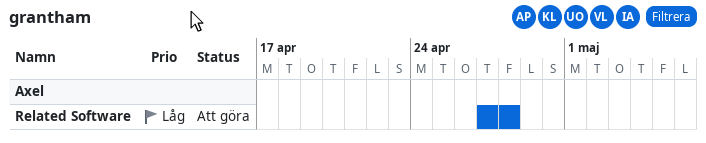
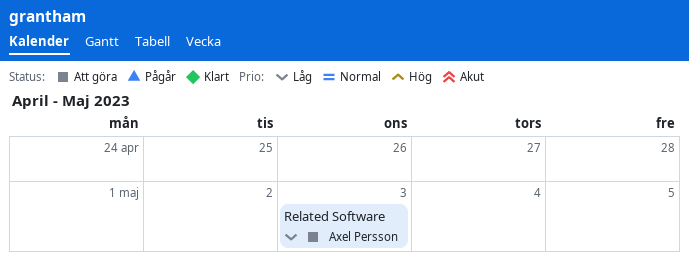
Related Software, due: Apr 28 -> May 3

